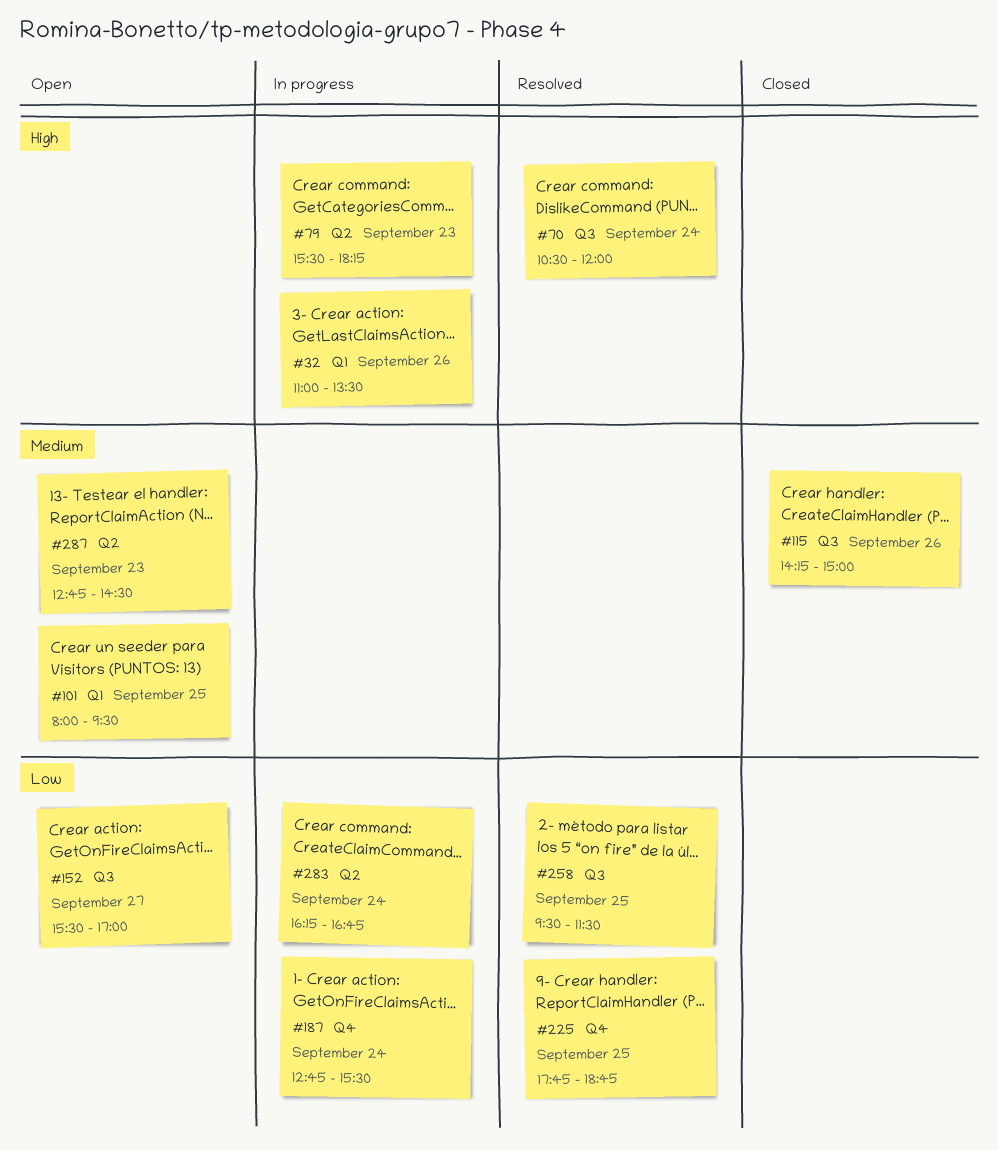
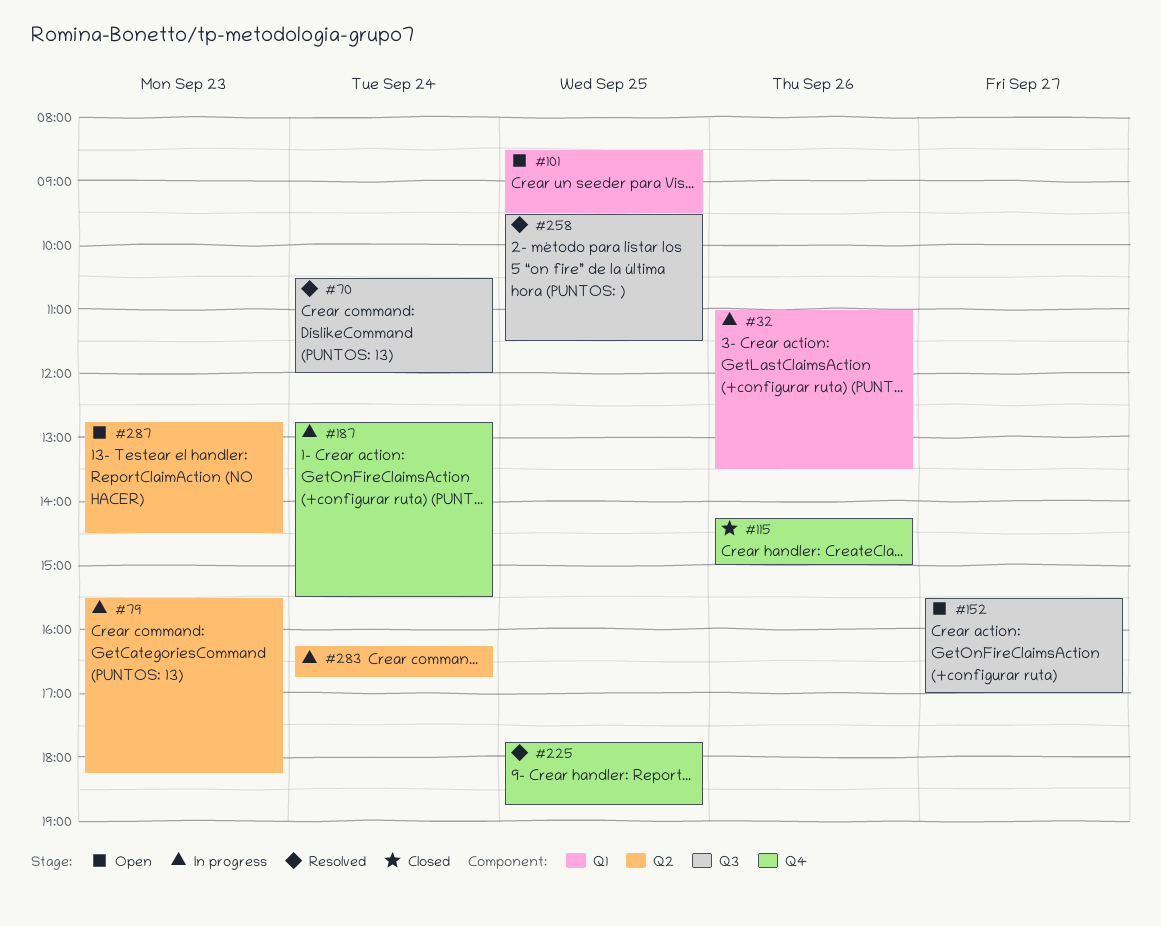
#101, begins: 08:00 -> 08:30
#115, label: Q3 -> Q4

